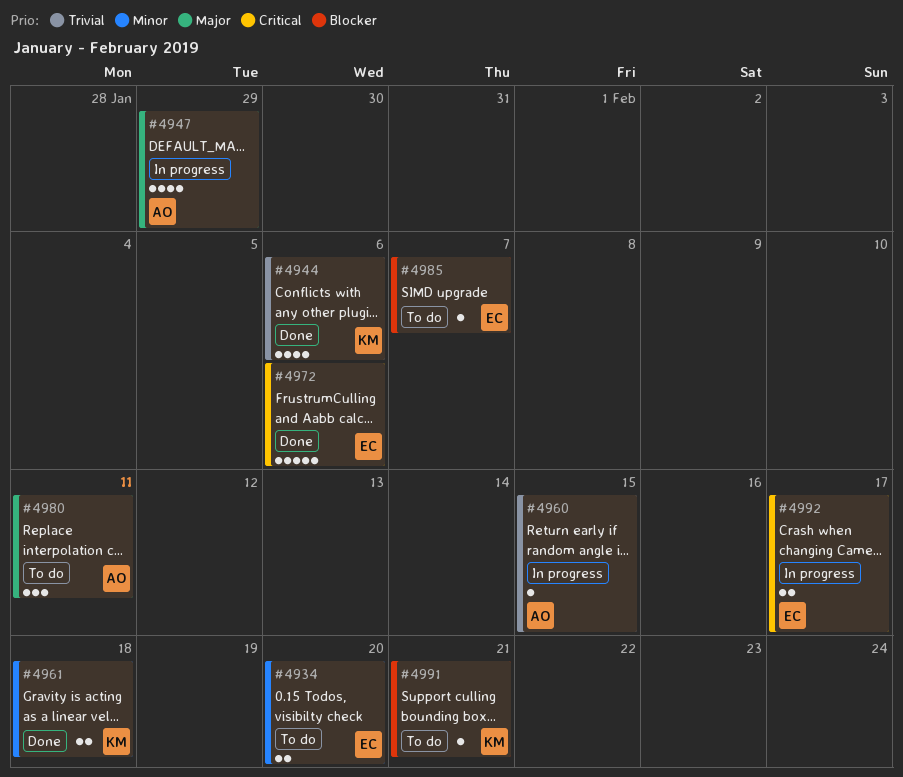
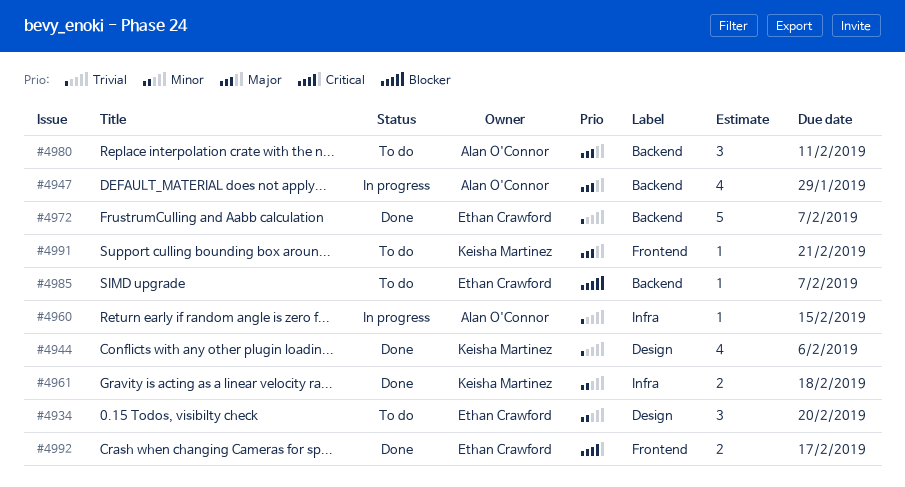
#4934, estimate: 2 -> 3
#4972, priority: Critical -> Trivial
#4972, due: Feb 6 -> Feb 7
#4991, priority: Blocker -> Major
#4992, status: In progress -> Done

